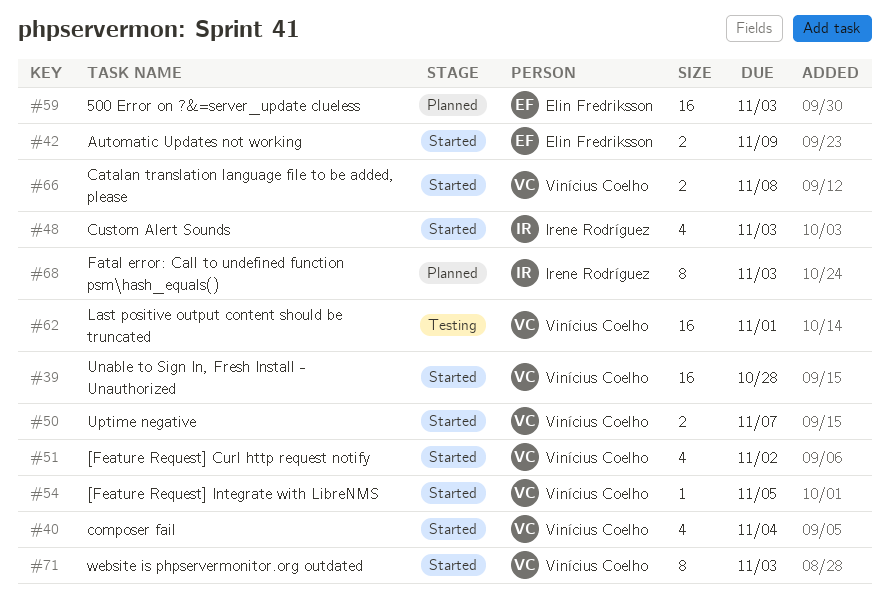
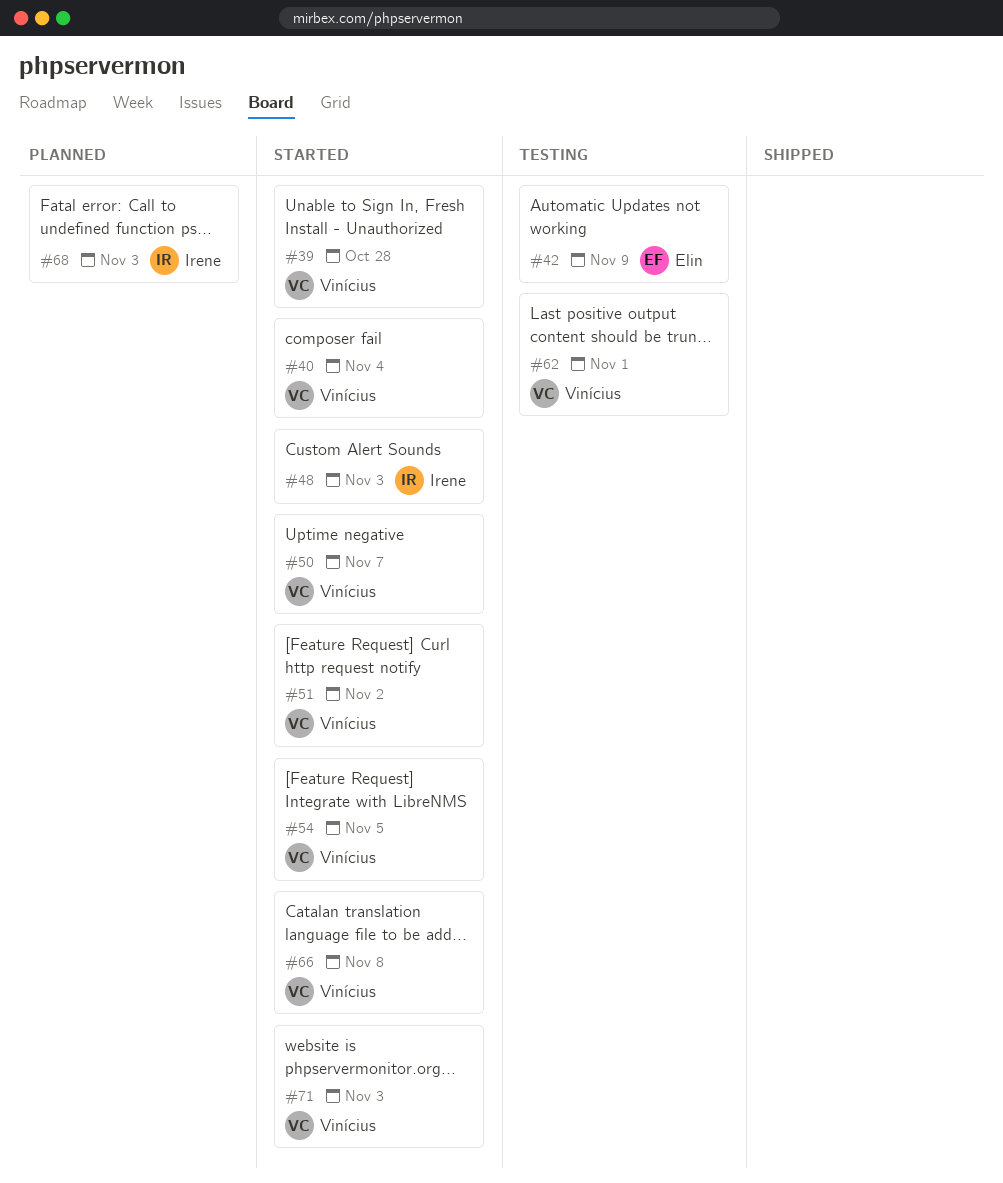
#42, status: Started -> Testing
#59: present -> none

